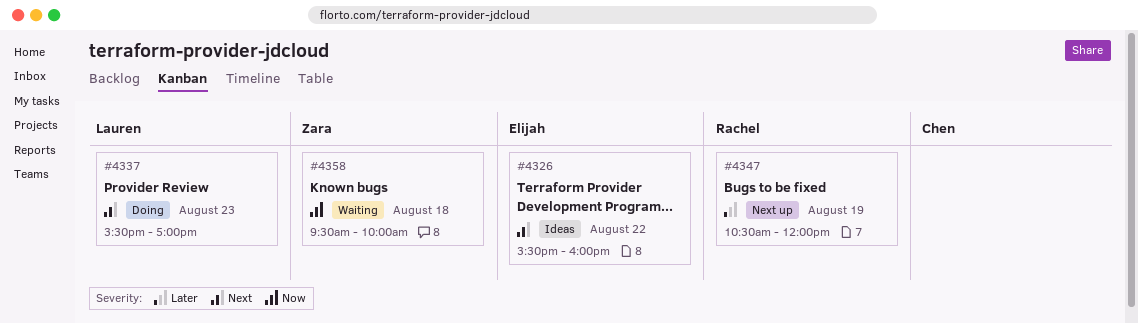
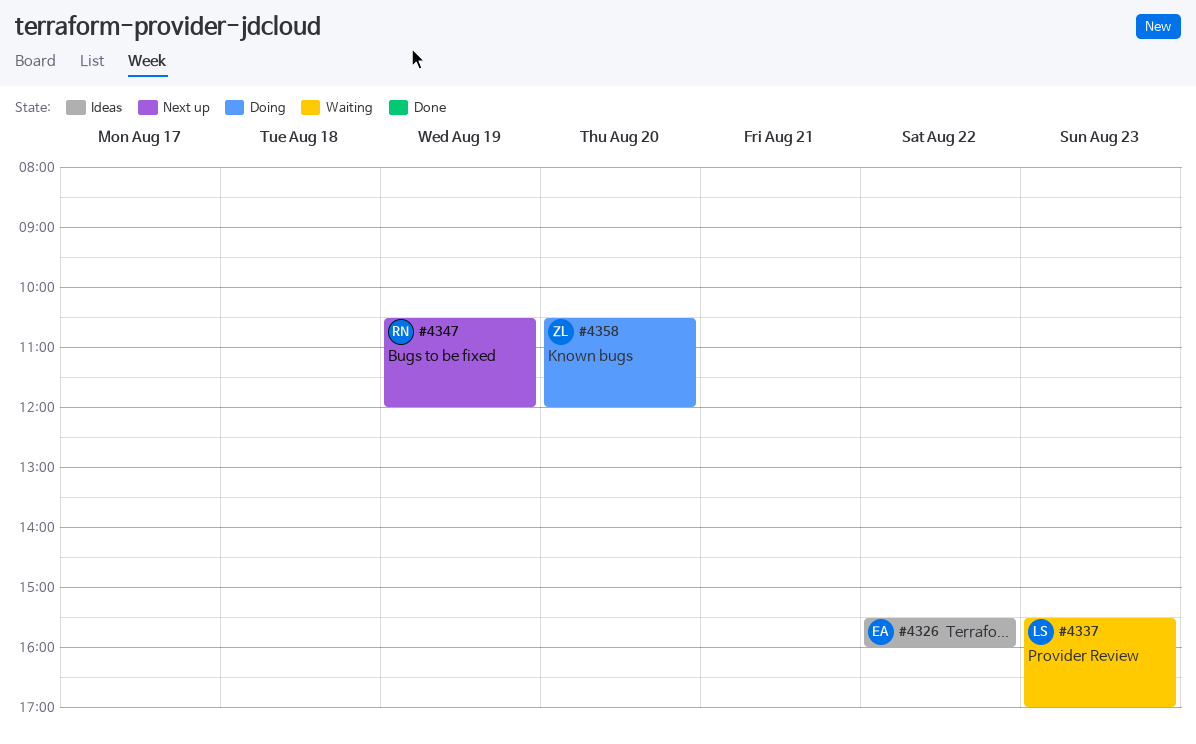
#4337, status: Doing -> Waiting
#4358, status: Waiting -> Doing
#4358, day: Aug 18 -> Aug 20
#4358, begins: 09:30 -> 10:30
#4358, ends: 10:00 -> 12:00

